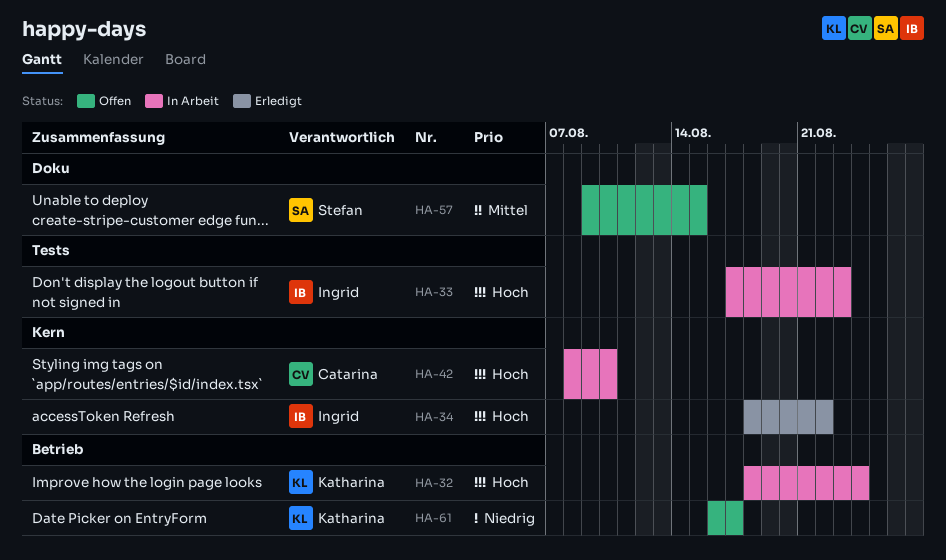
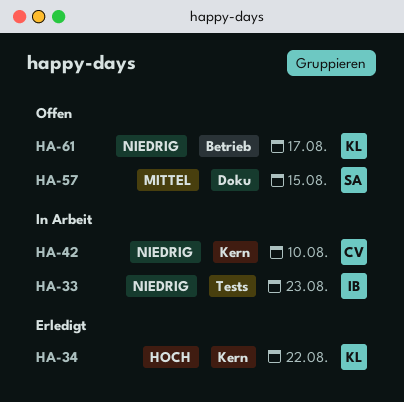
HA-32: present -> none
HA-33, priority: Hoch -> Niedrig
HA-34, owner: Ingrid -> Katharina
HA-42, priority: Hoch -> Niedrig

